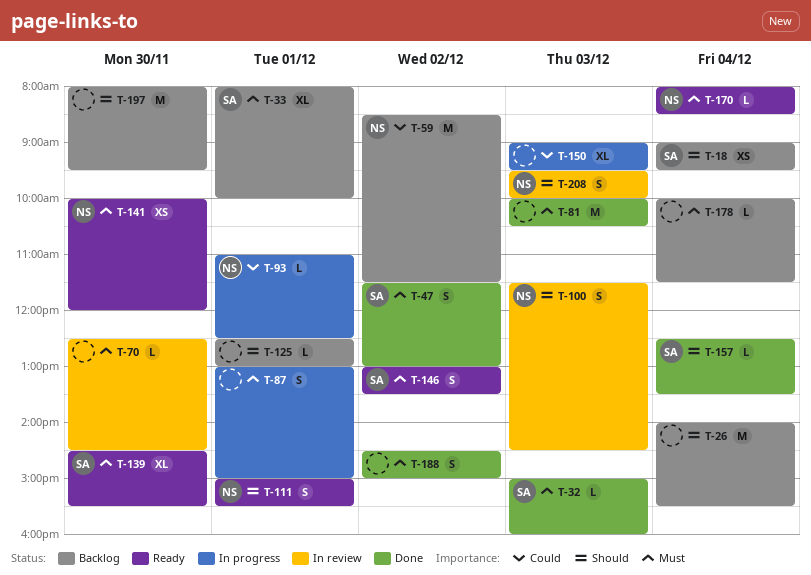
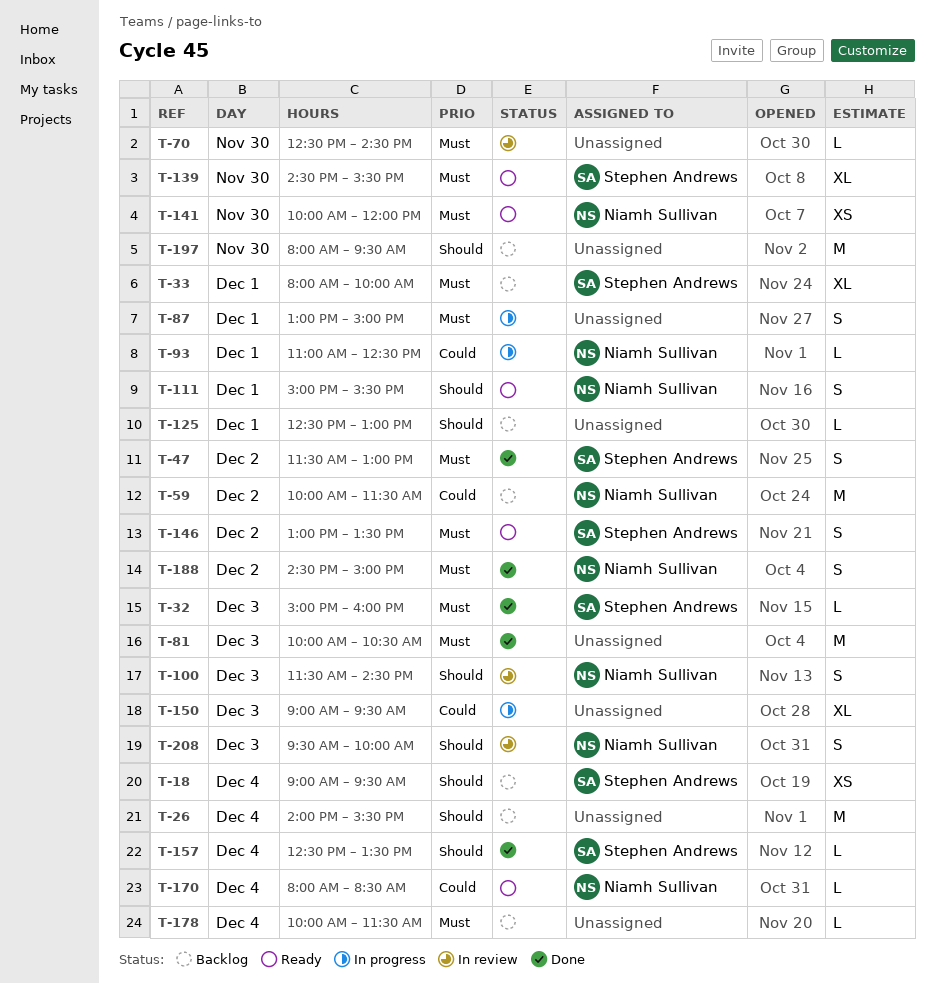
T-59, begins: 08:30 -> 10:00
T-170, priority: Must -> Could
T-188, owner: none -> Niamh Sullivan

